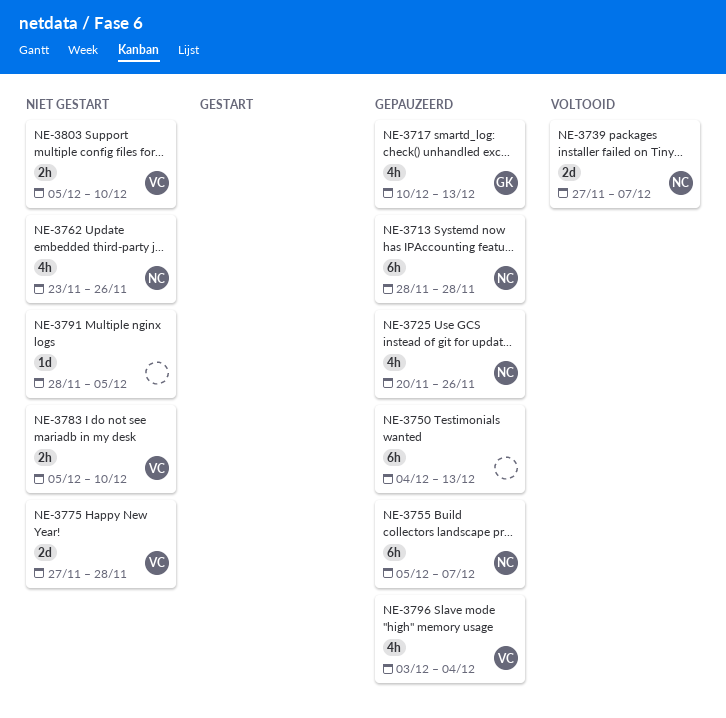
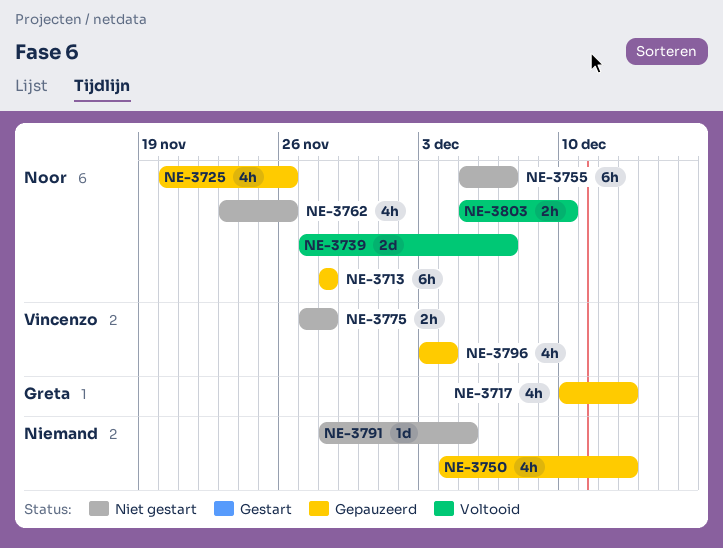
NE-3750, estimate: 6h -> 4h
NE-3755, status: Gepauzeerd -> Niet gestart
NE-3775, estimate: 2d -> 2h
NE-3783: present -> none
NE-3803, status: Niet gestart -> Voltooid
NE-3803, owner: Vincenzo -> Noor

